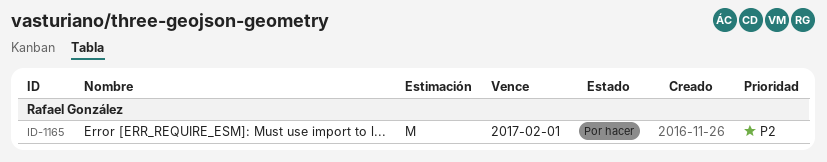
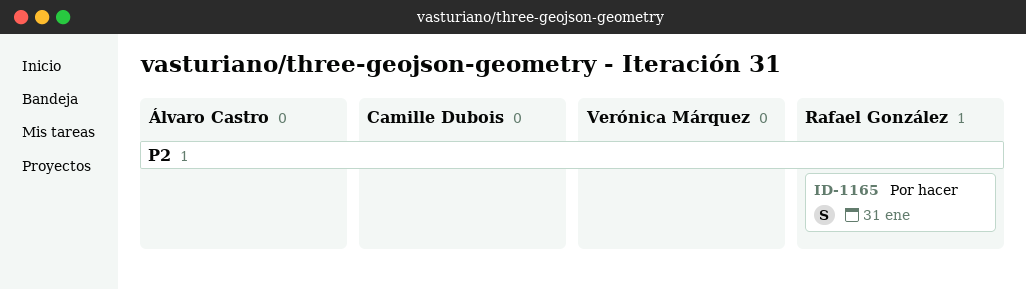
ID-1165, estimate: M -> S
ID-1165, due: Feb 1 -> Jan 31

